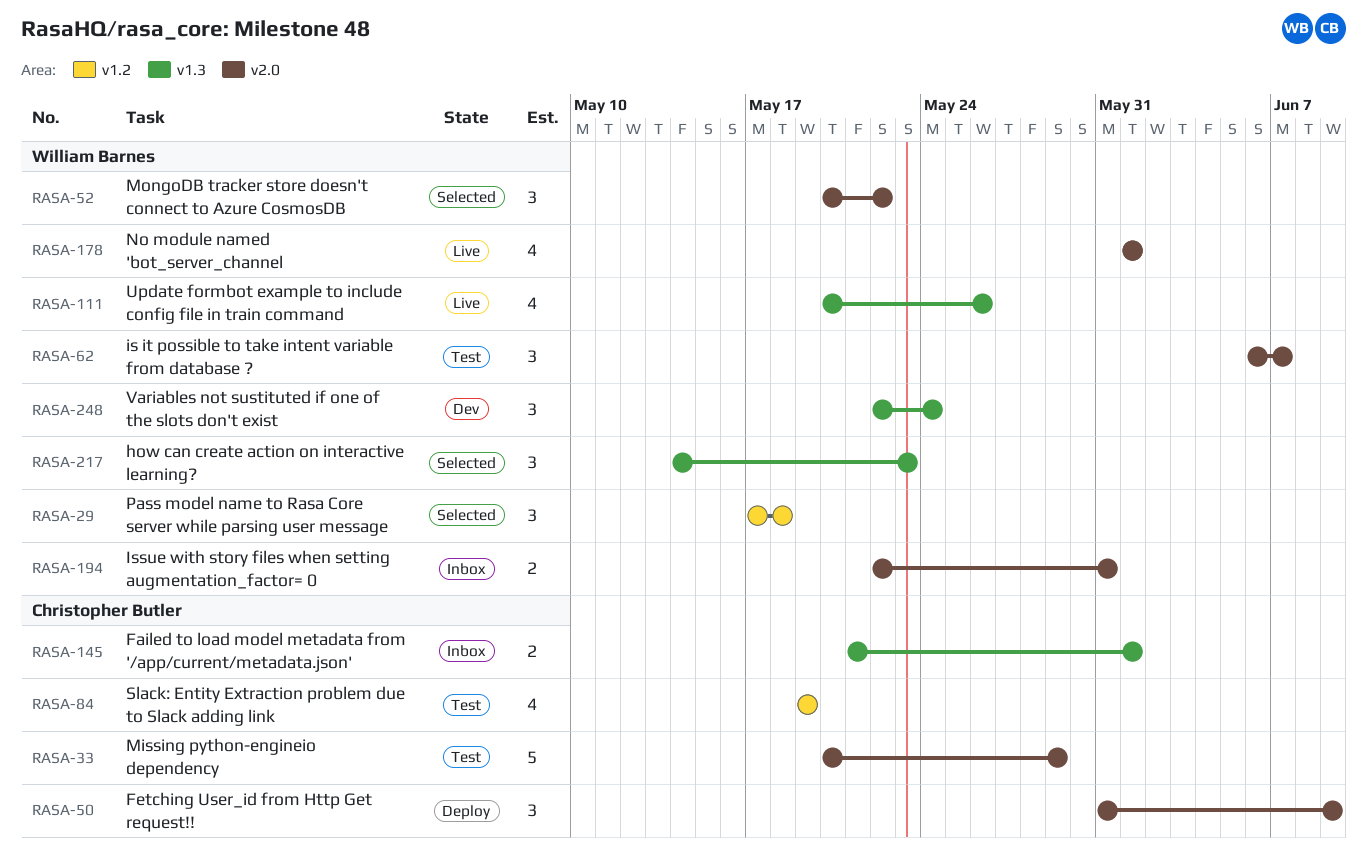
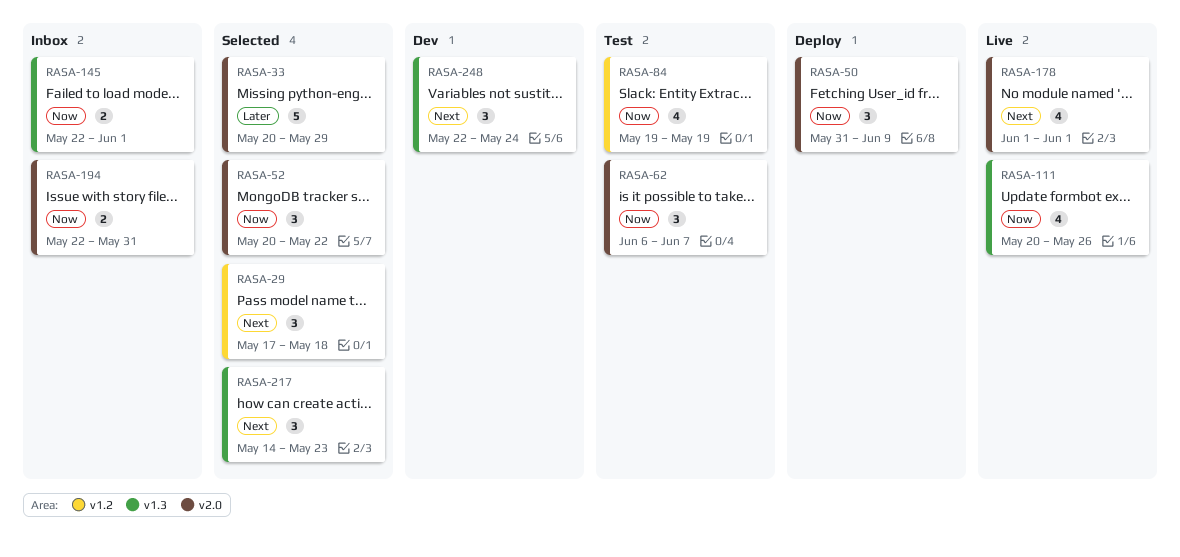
RASA-33, status: Test -> Selected
RASA-145, start: May 21 -> May 22

